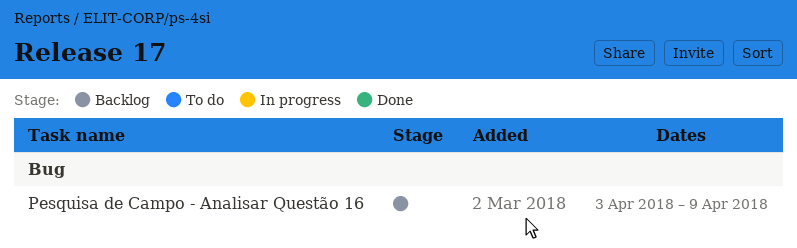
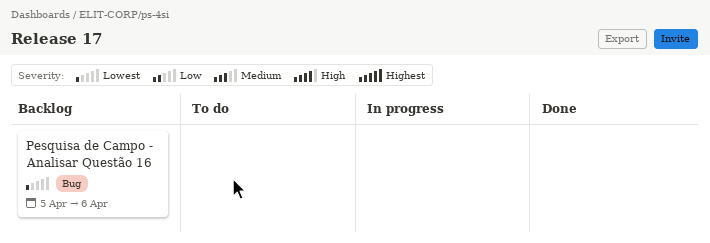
Pesquisa de Campo - Analisar Questão 16, start: Apr 3 -> Apr 5
Pesquisa de Campo - Analisar Questão 16, due: Apr 9 -> Apr 6

